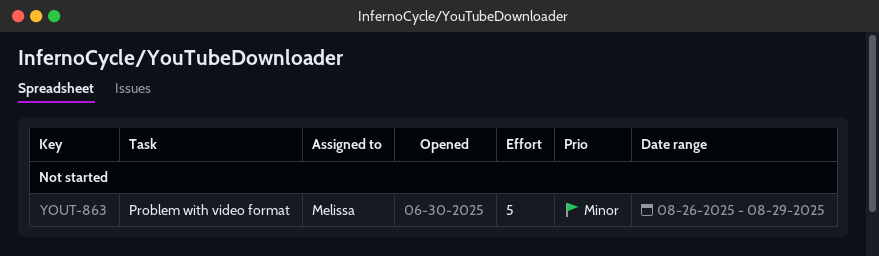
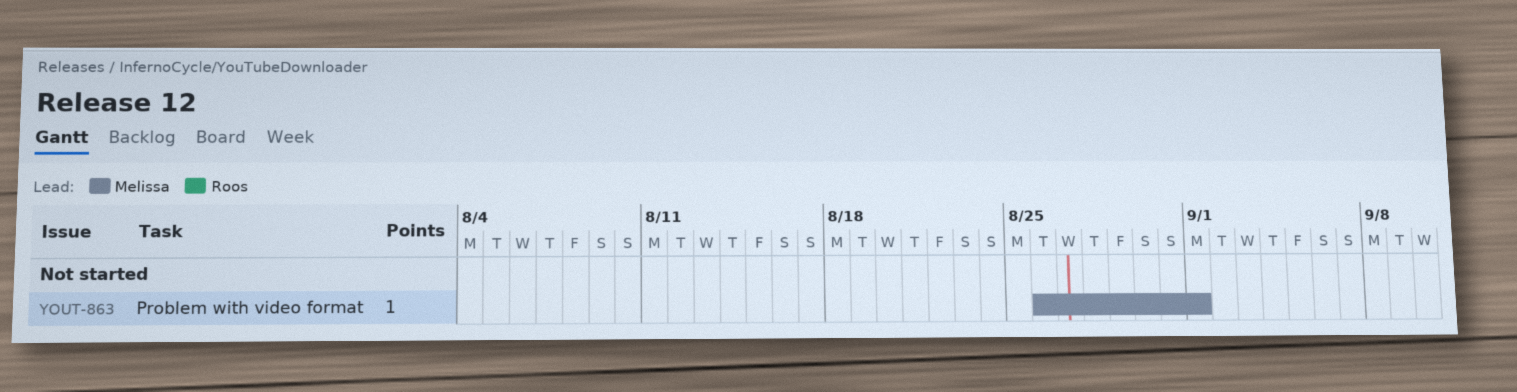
YOUT-863, estimate: 5 -> 1
YOUT-863, due: Aug 29 -> Sep 1

